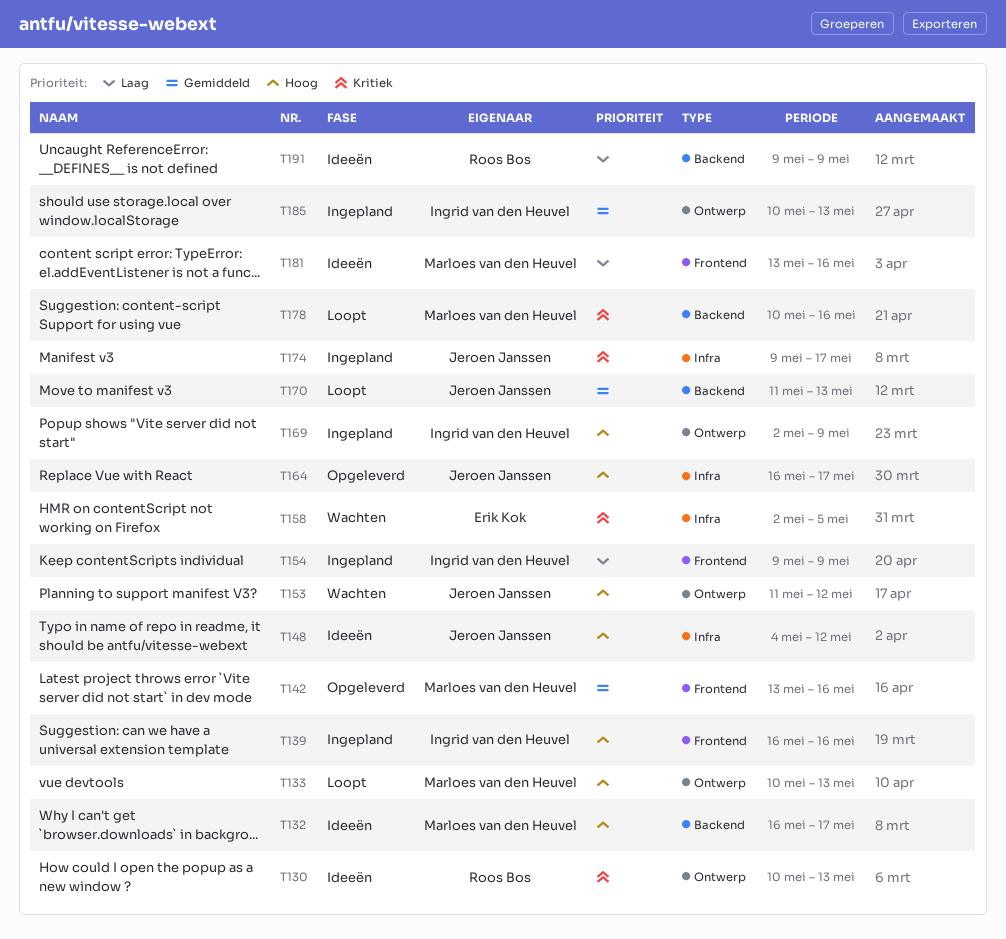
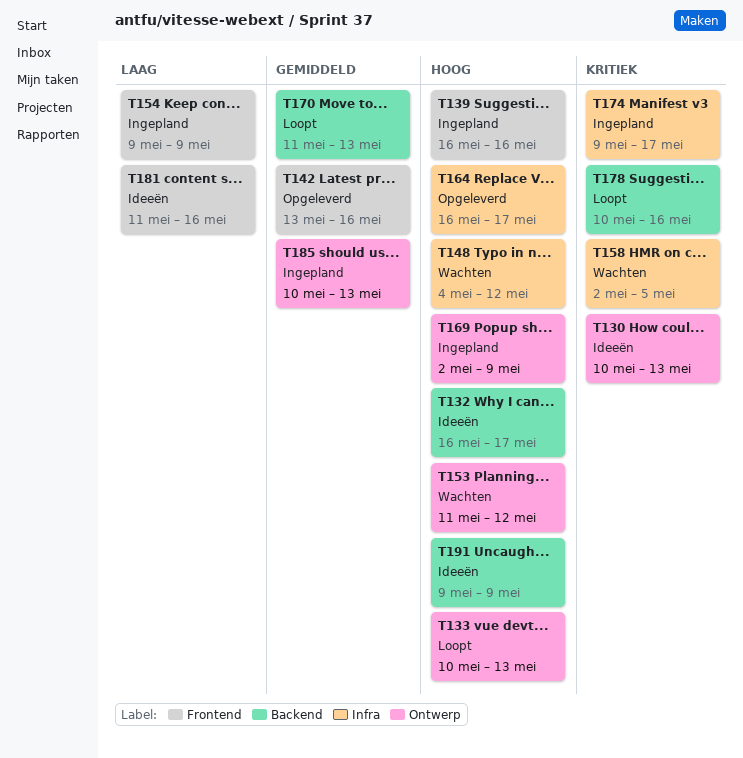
T148, status: Ideeën -> Wachten
T181, start: May 13 -> May 11
T191, priority: Laag -> Hoog

